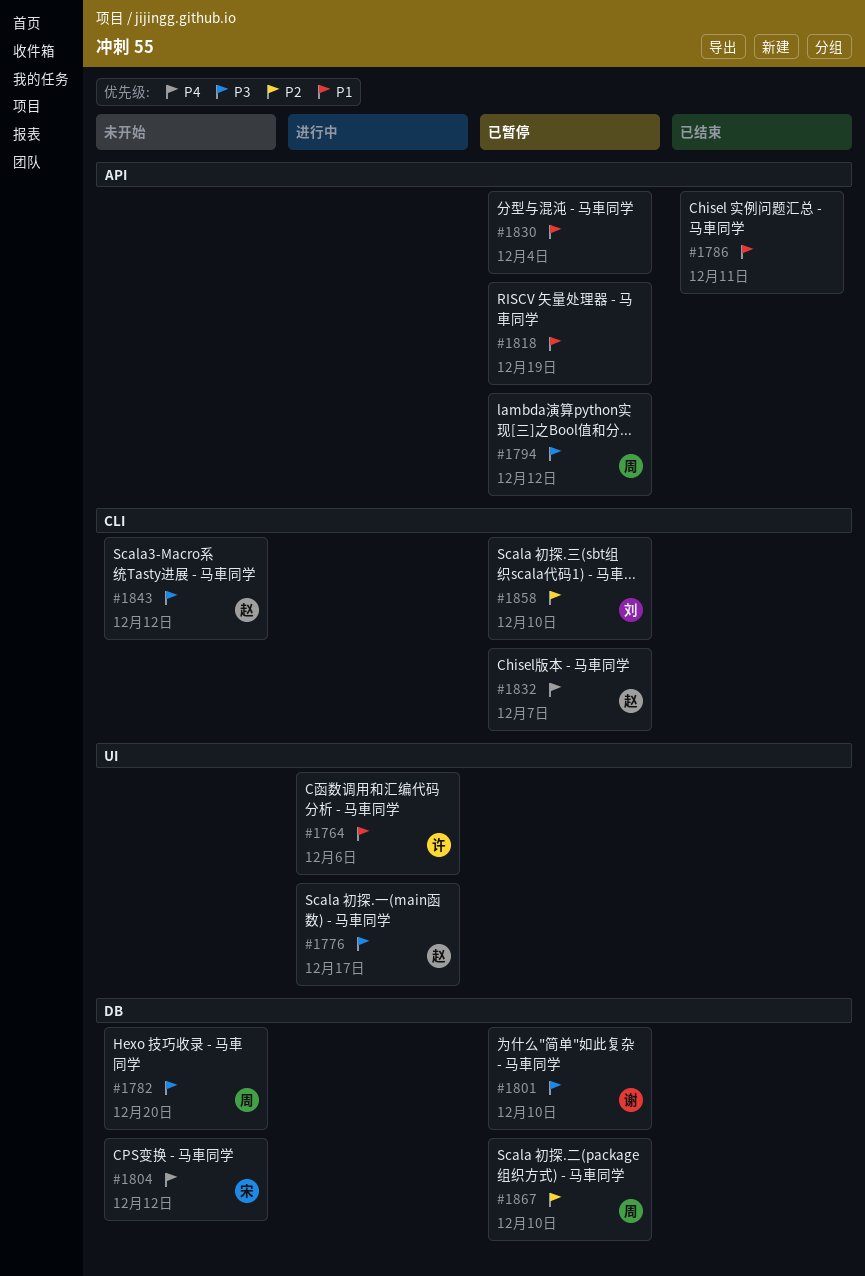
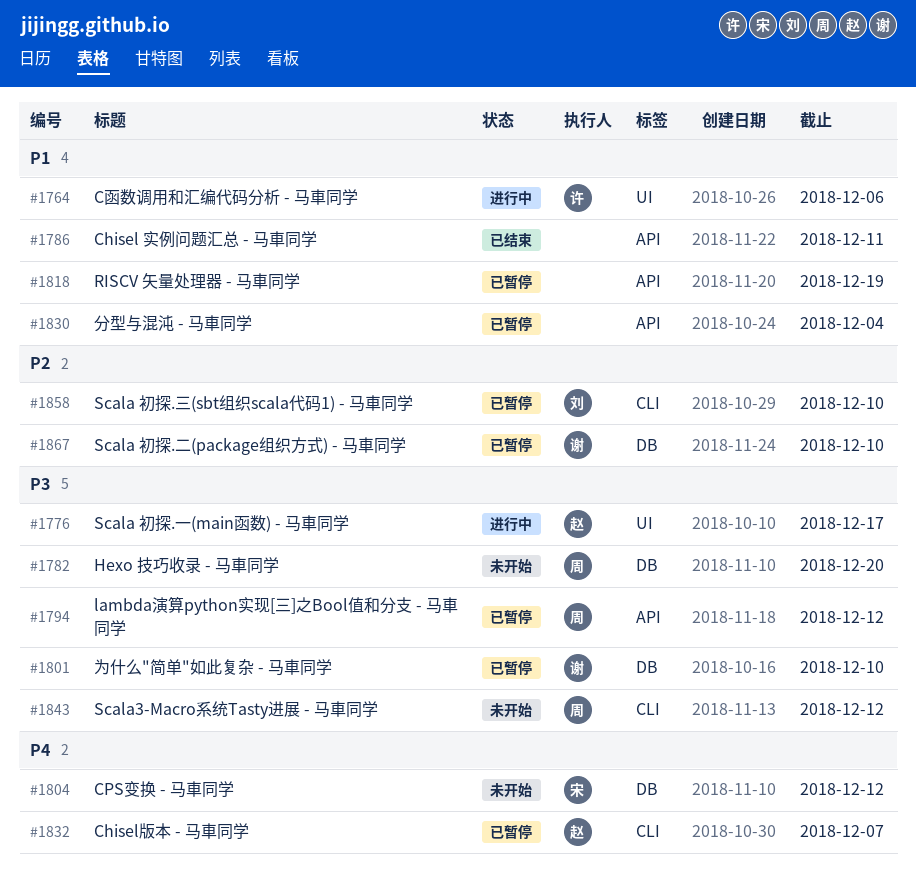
#1843, owner: 赵 -> 周
#1867, owner: 周 -> 谢

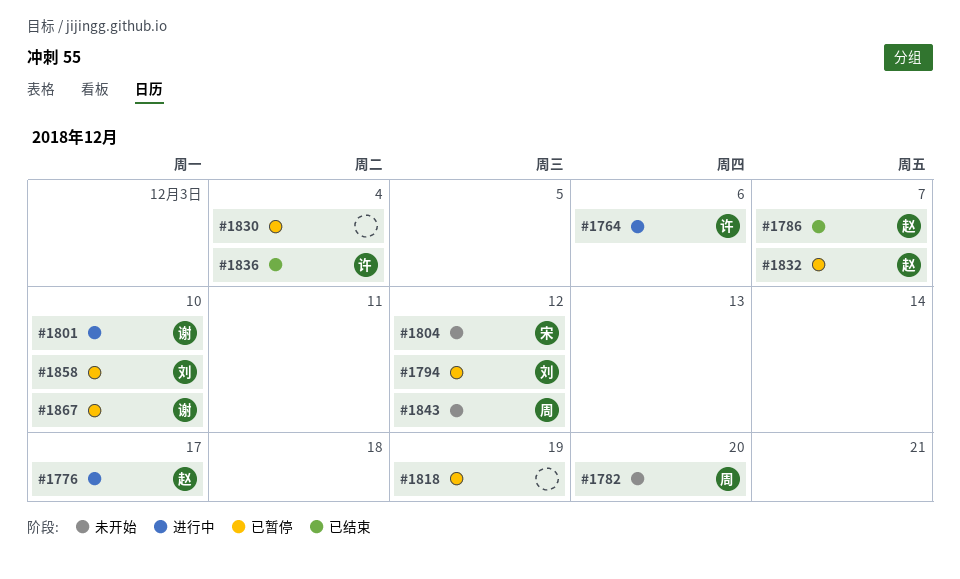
#1786, owner: none -> 赵
#1786, due: Dec 11 -> Dec 7
#1794, owner: 周 -> 刘
#1801, status: 已暂停 -> 进行中
#1836: none -> present

